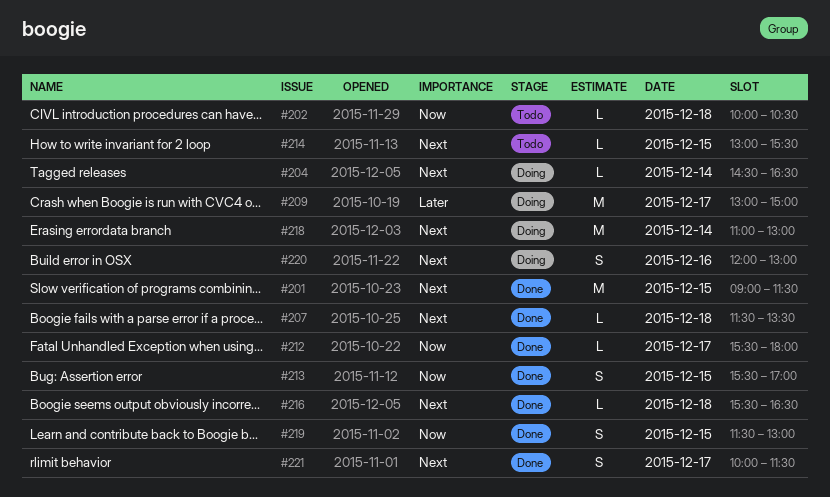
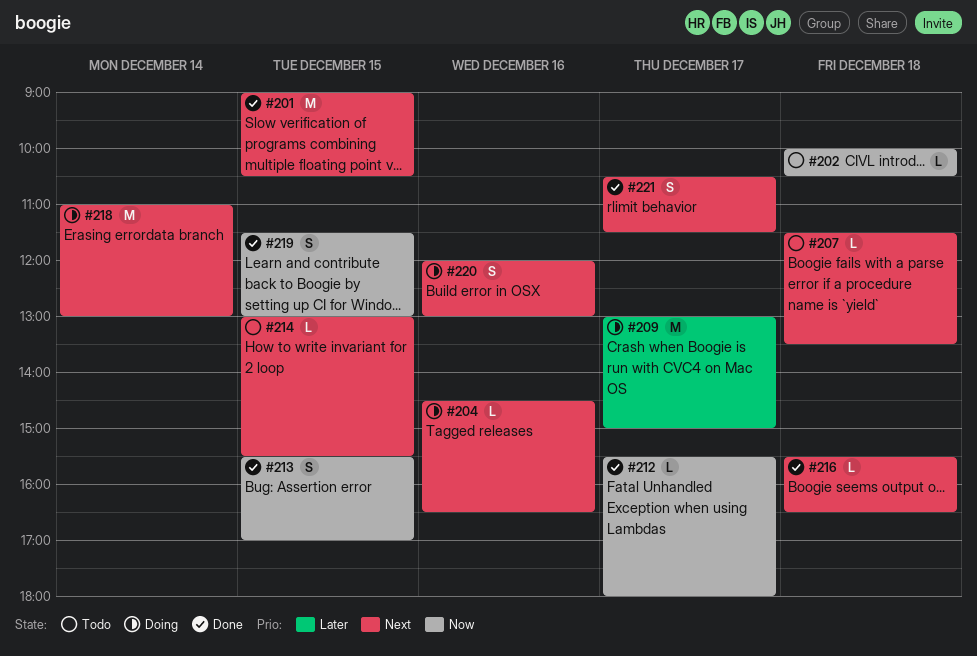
#201, ends: 11:30 -> 10:30
#204, day: Dec 14 -> Dec 16
#207, status: Done -> Todo
#221, begins: 10:00 -> 10:30

